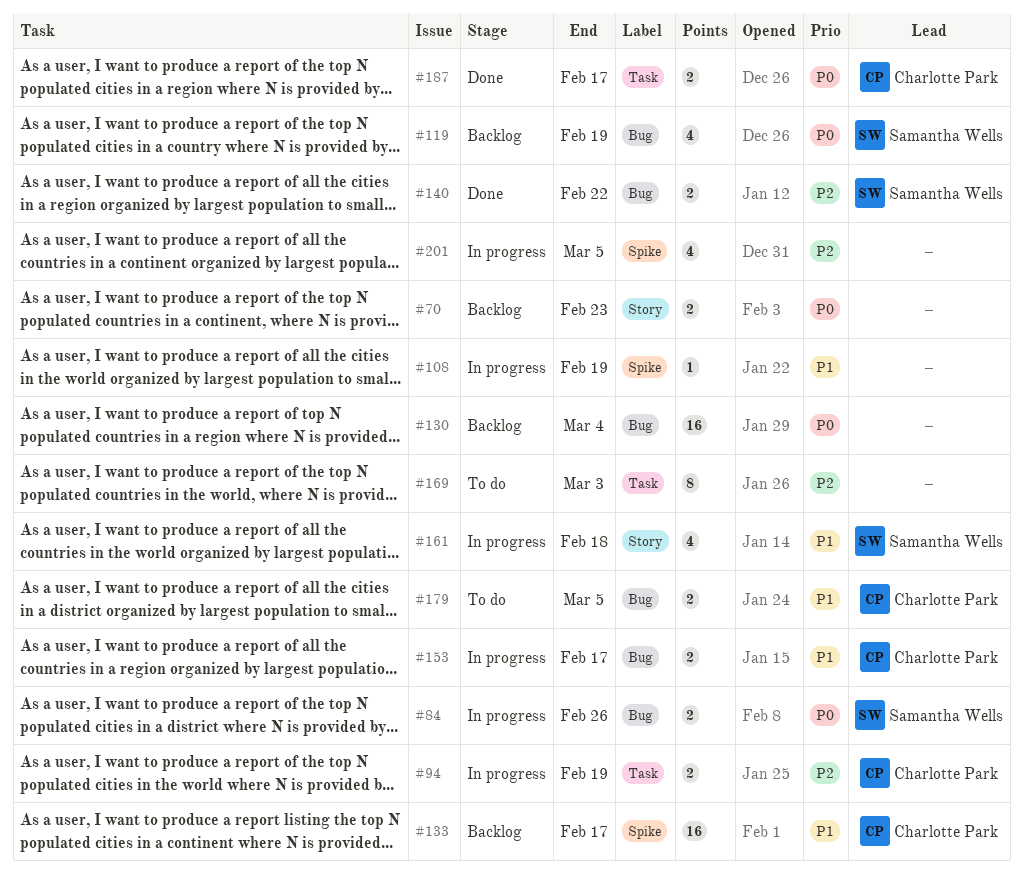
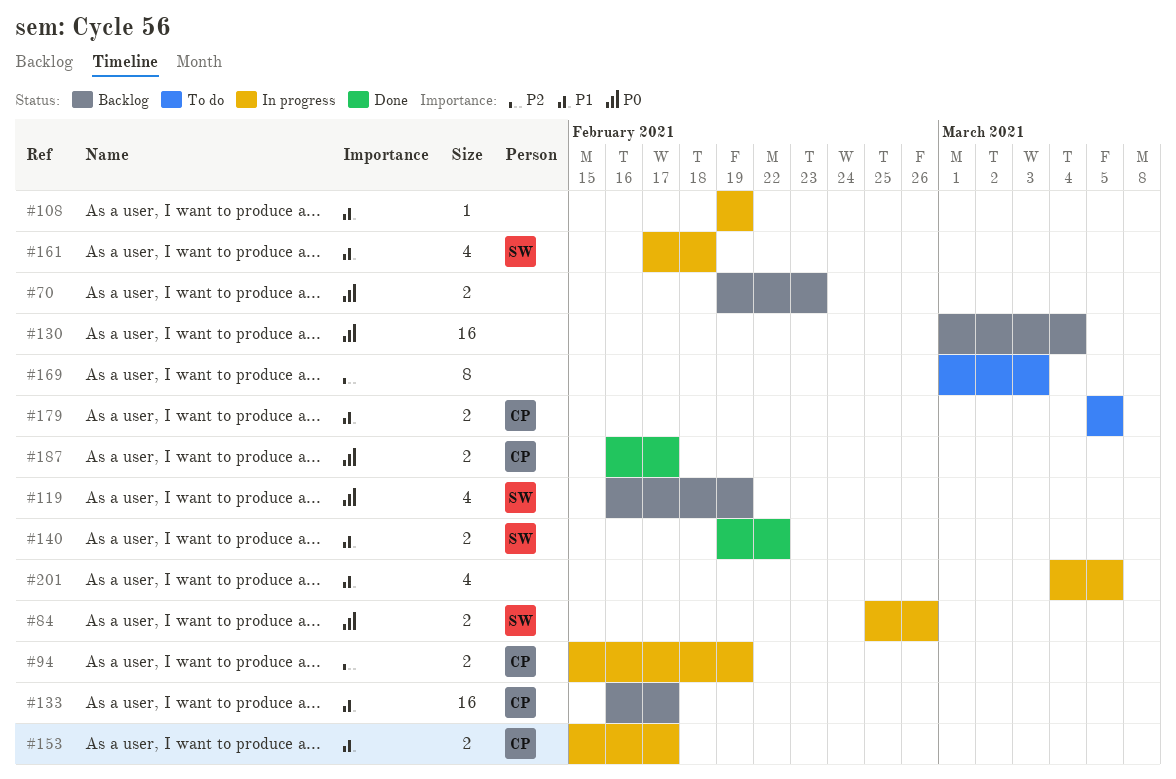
#140, priority: P2 -> P1
#201, priority: P2 -> P1

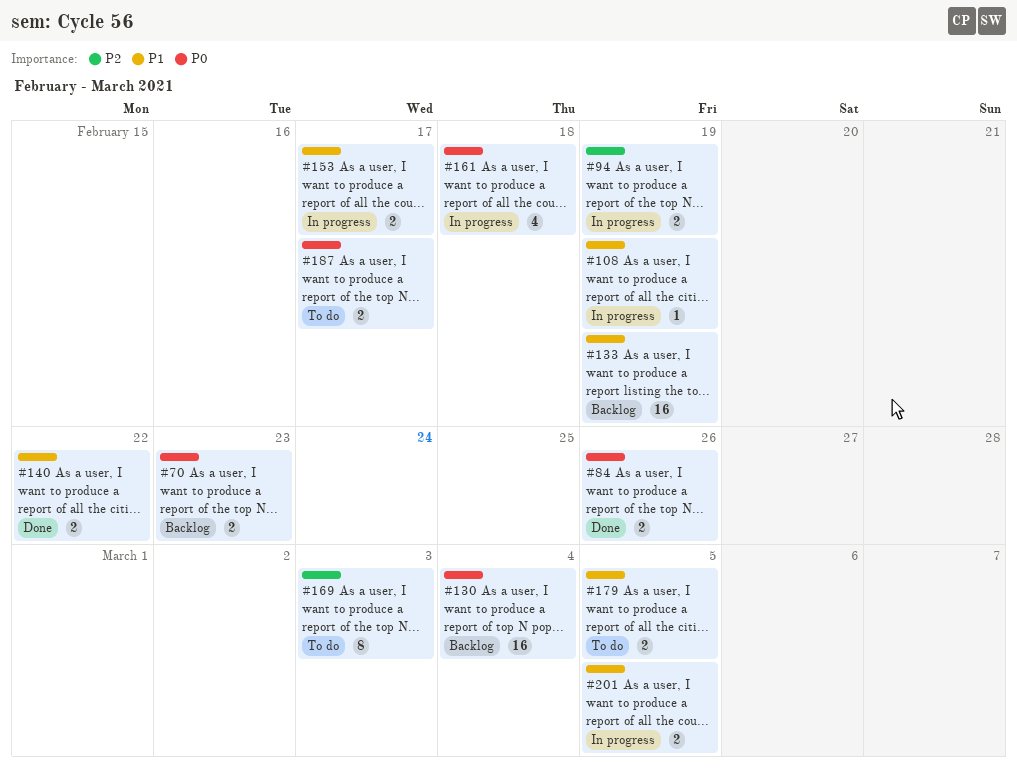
#84, status: In progress -> Done
#119: present -> none
#133, due: Feb 17 -> Feb 19
#161, priority: P1 -> P0
#187, status: Done -> To do
#201, estimate: 4 -> 2

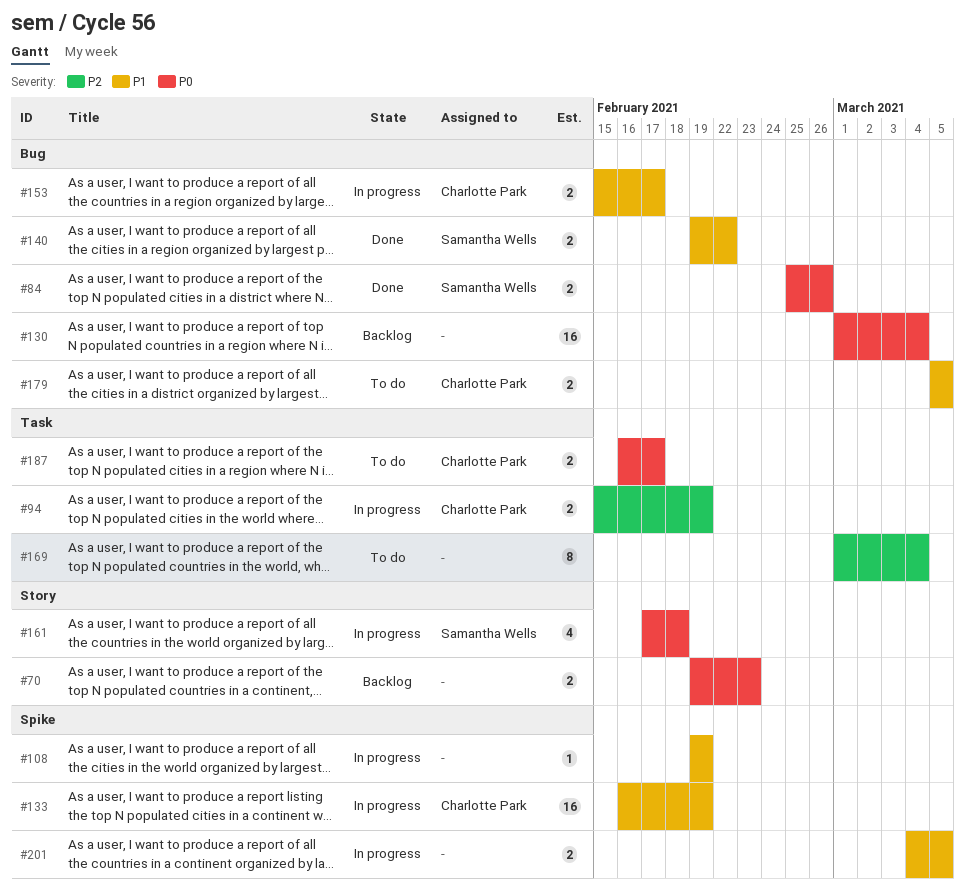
#133, status: Backlog -> In progress
#169, due: Mar 3 -> Mar 4

